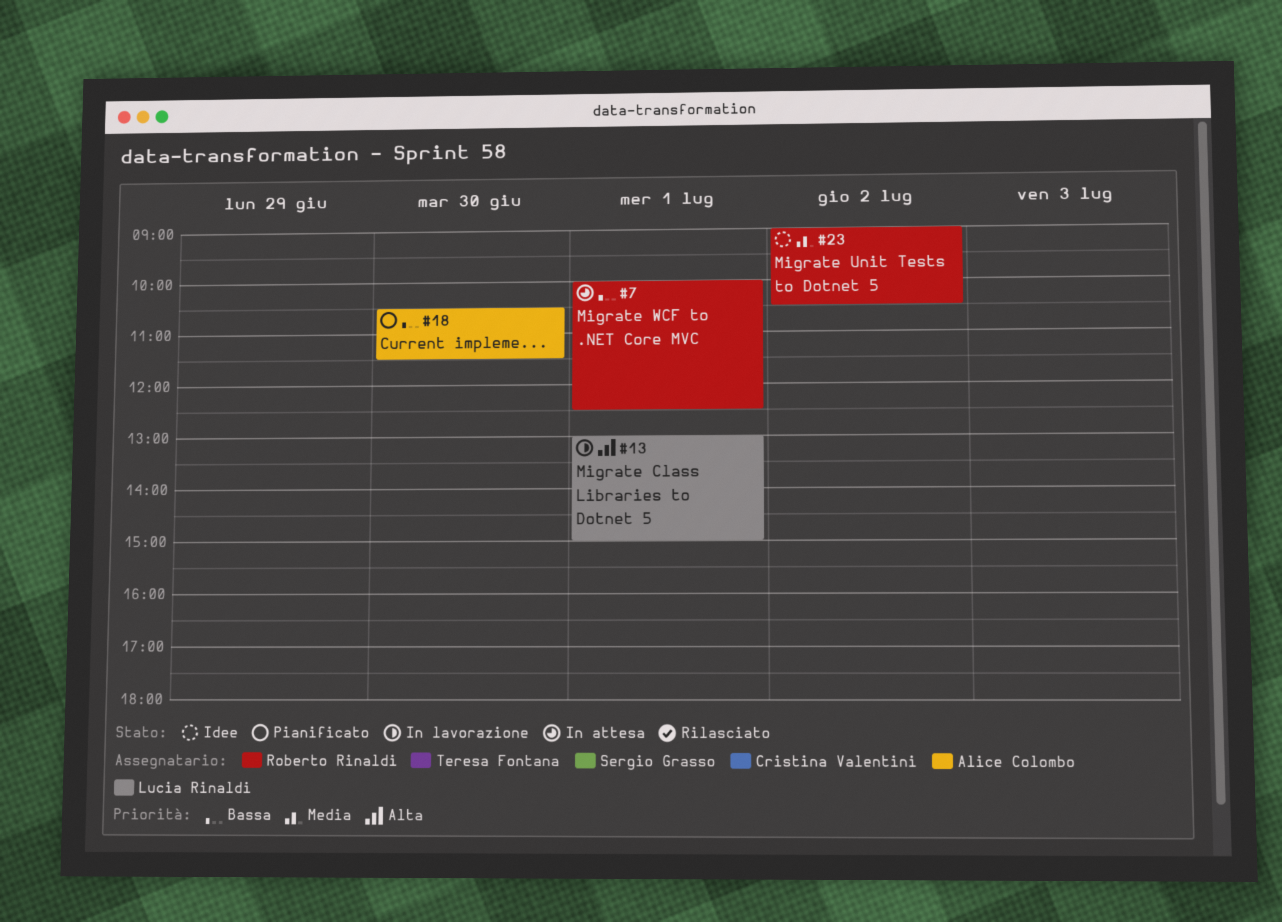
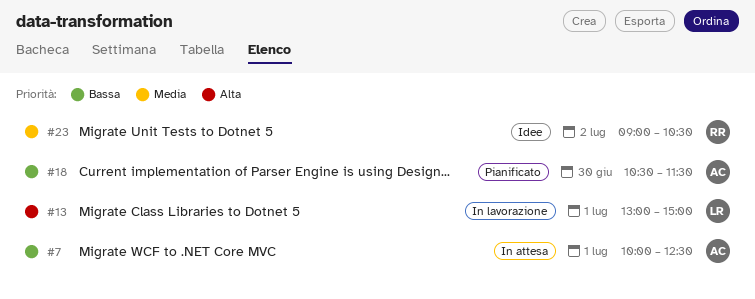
#7, owner: Roberto Rinaldi -> Alice Colombo

